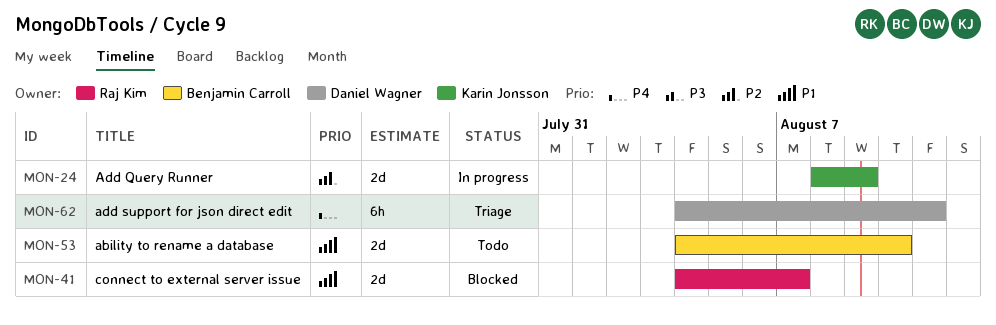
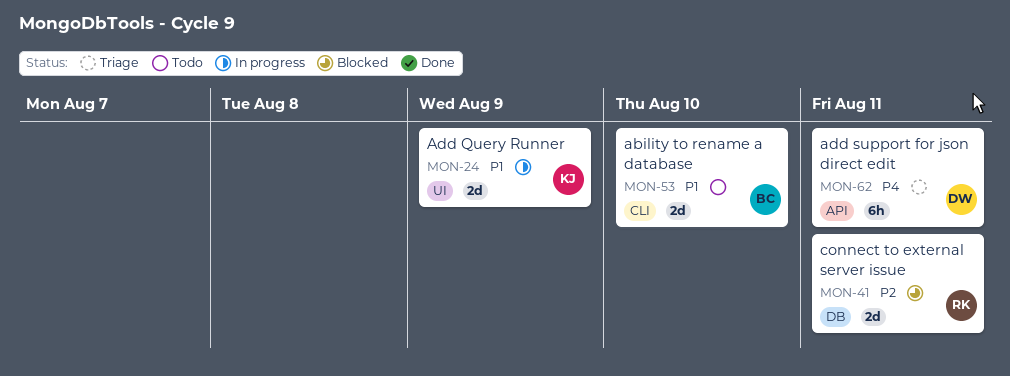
MON-24, priority: P2 -> P1
MON-41, priority: P1 -> P2
MON-41, due: Aug 7 -> Aug 11

